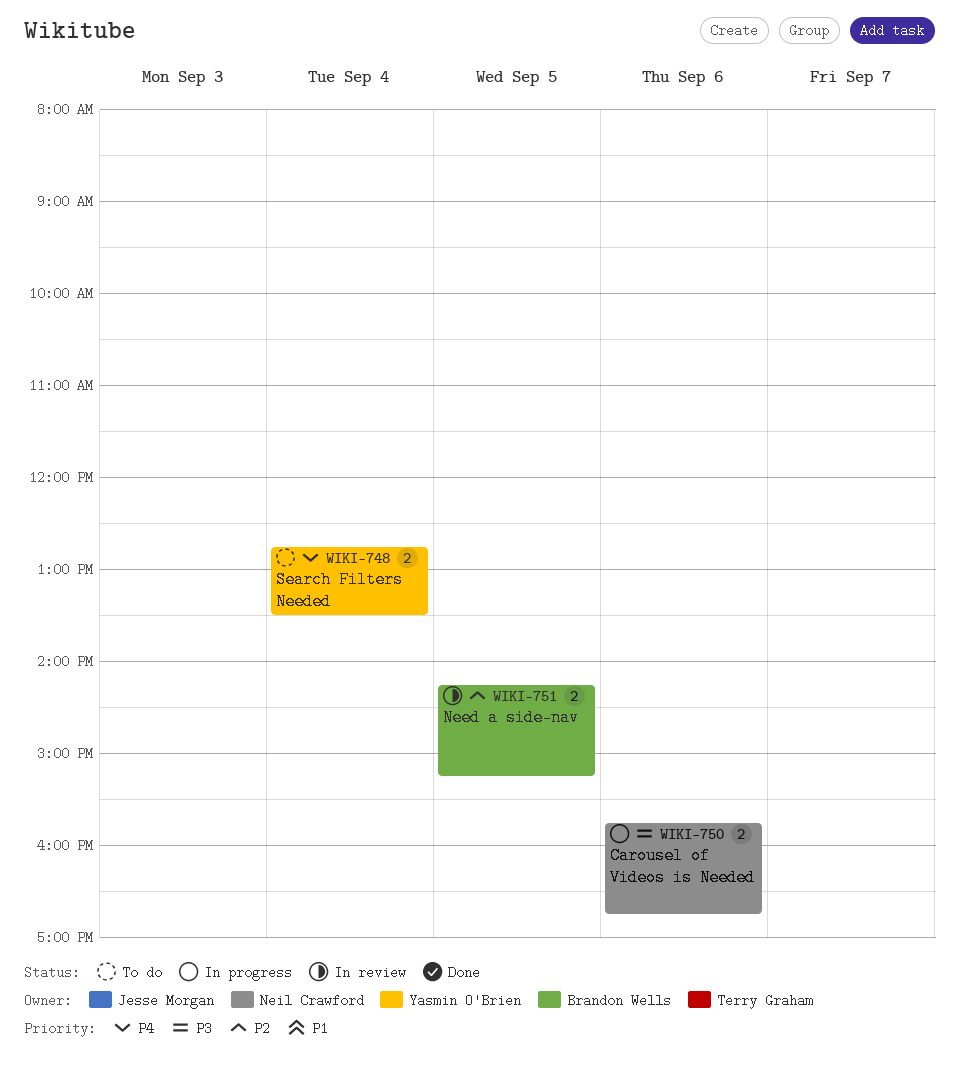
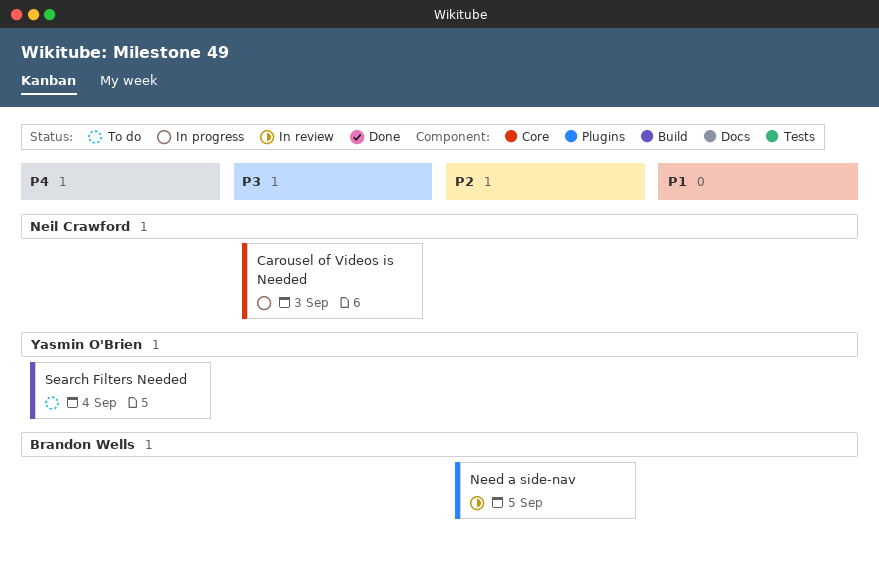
Carousel of Videos is Needed, day: Sep 6 -> Sep 3

